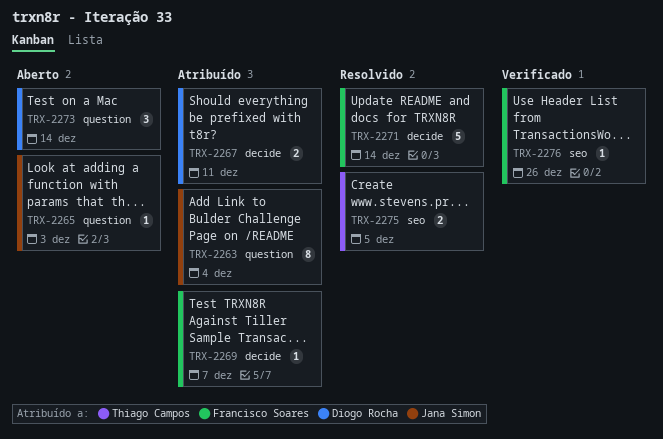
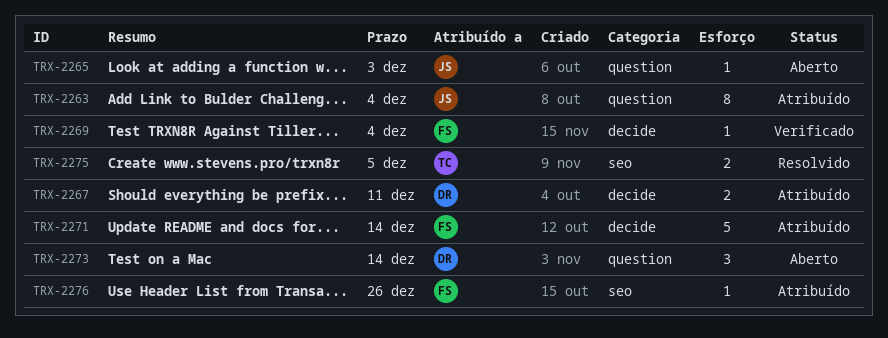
TRX-2269, status: Atribuído -> Verificado
TRX-2269, due: Dec 7 -> Dec 4
TRX-2271, status: Resolvido -> Atribuído
TRX-2276, status: Verificado -> Atribuído

